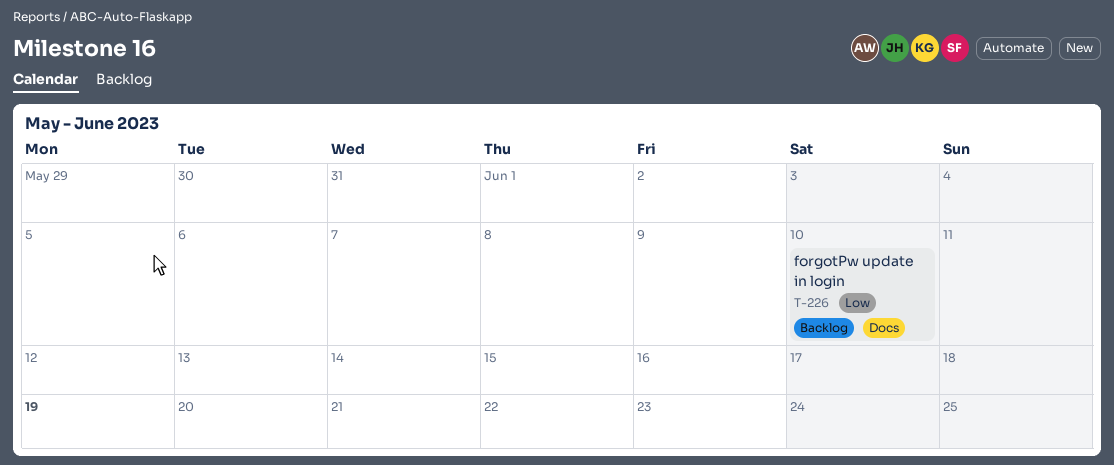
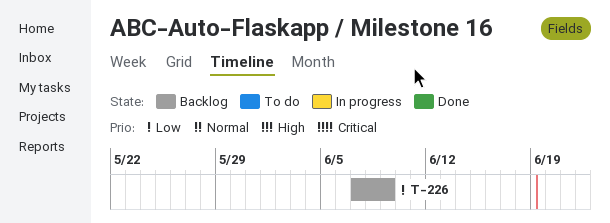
T-226, due: Jun 10 -> Jun 9

